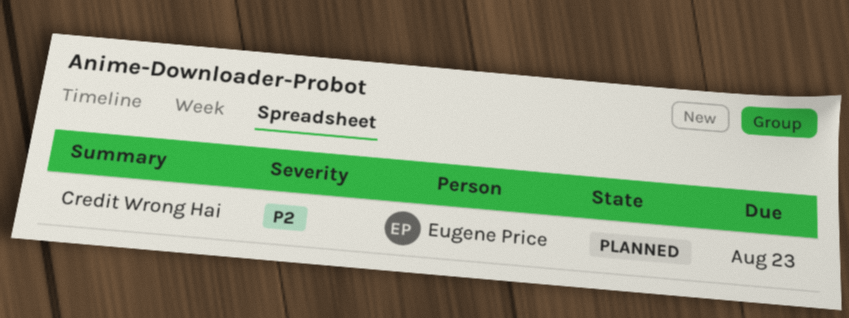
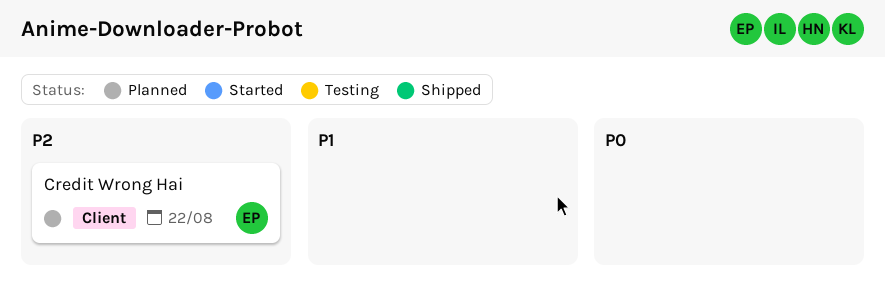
Credit Wrong Hai, due: Aug 23 -> Aug 22

